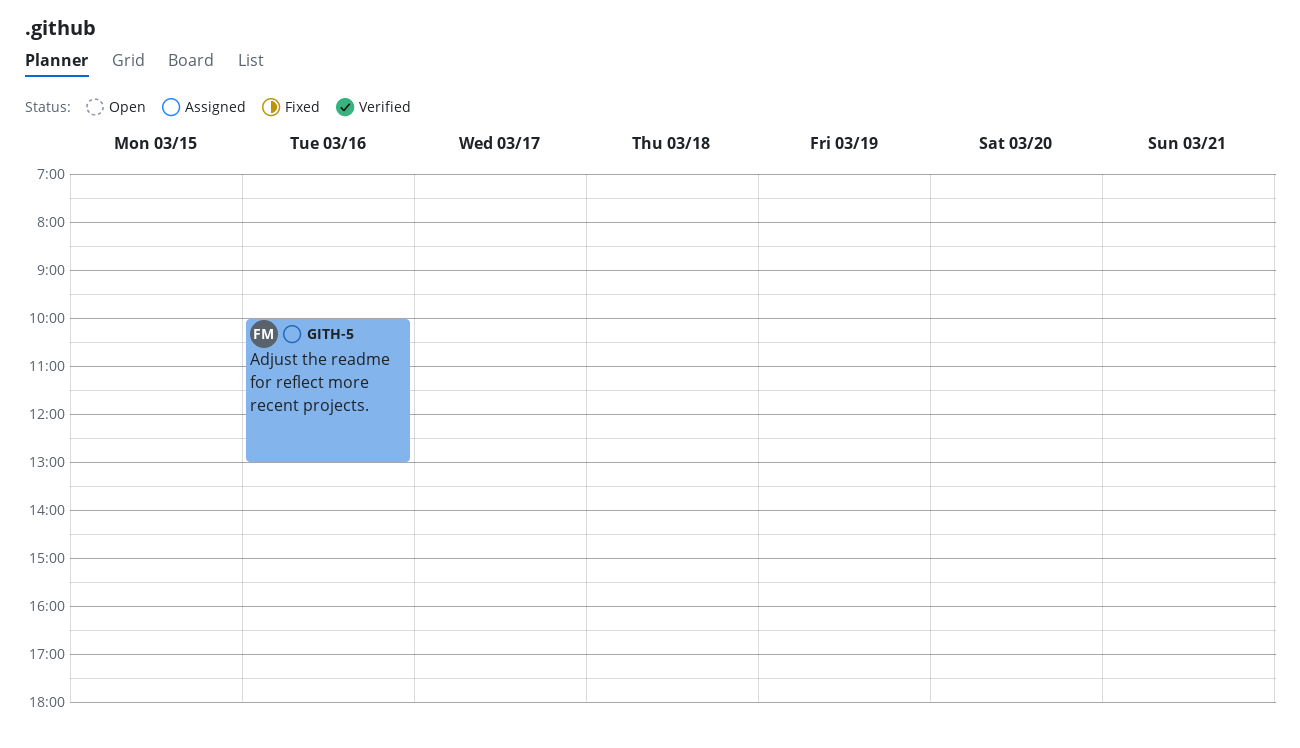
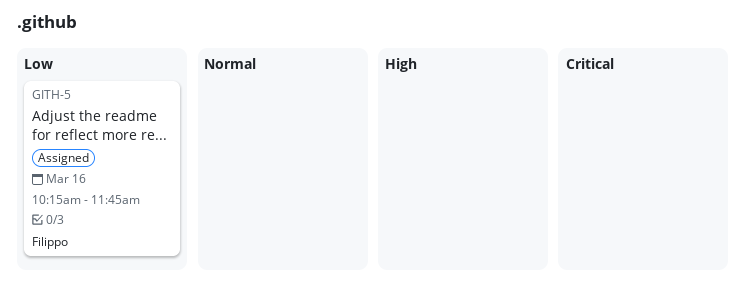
GITH-5, begins: 10:00 -> 10:15
GITH-5, ends: 13:00 -> 11:45

